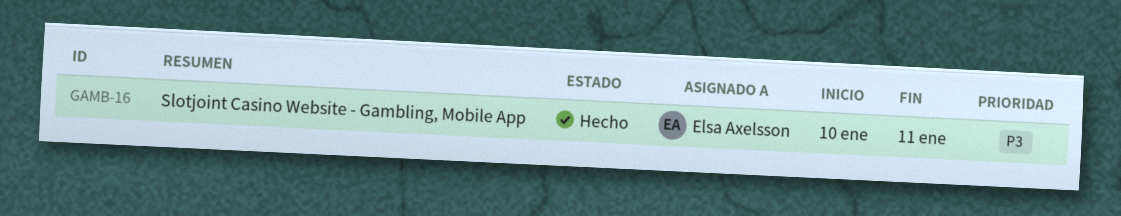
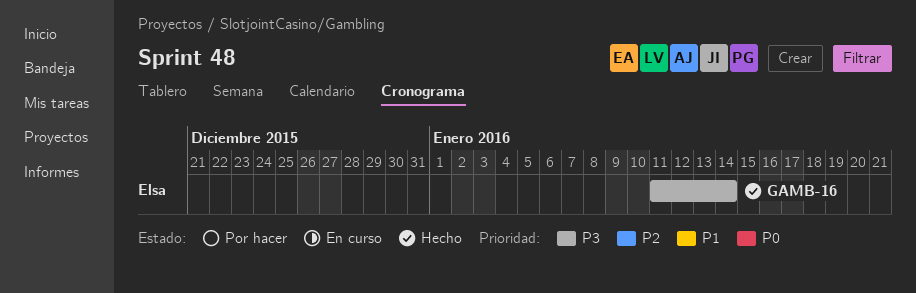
GAMB-16, start: Jan 10 -> Jan 11
GAMB-16, due: Jan 11 -> Jan 14

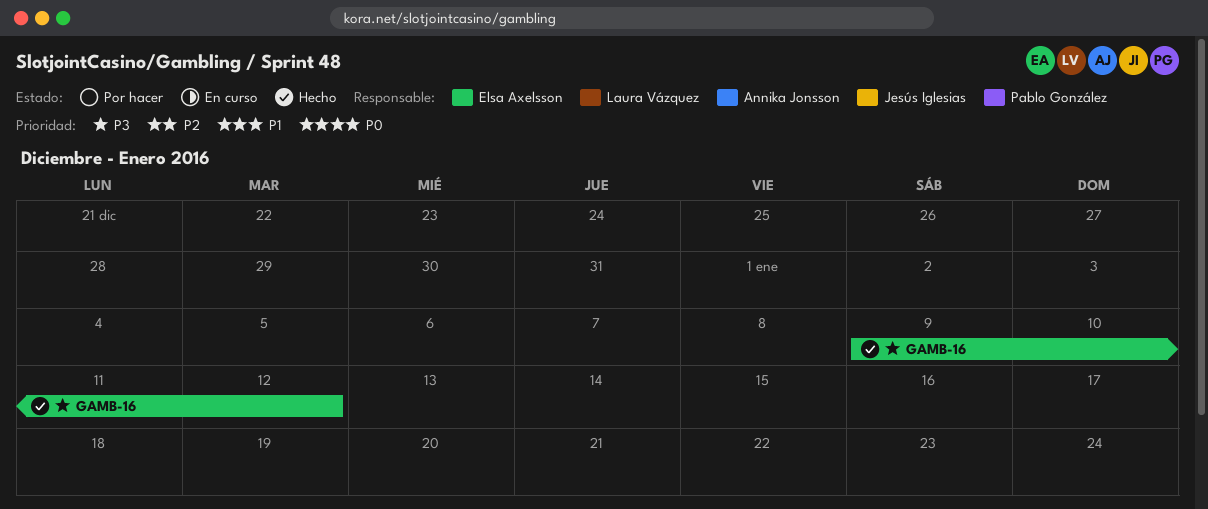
GAMB-16, start: Jan 11 -> Jan 9
GAMB-16, due: Jan 14 -> Jan 12

